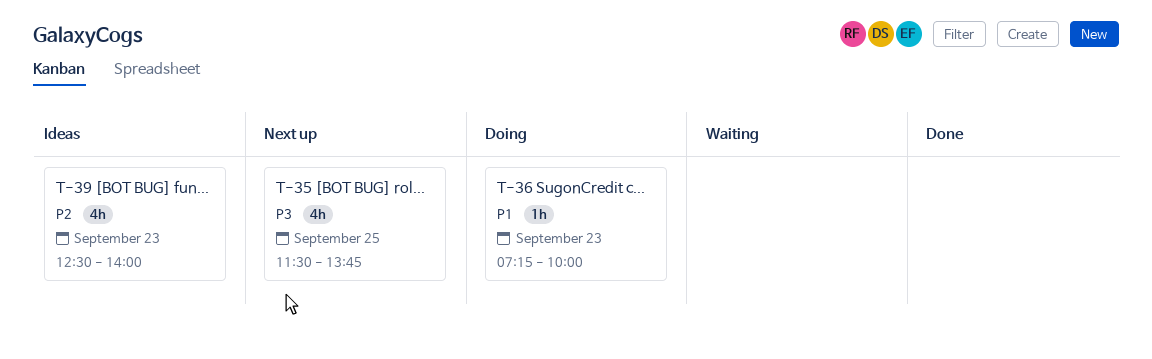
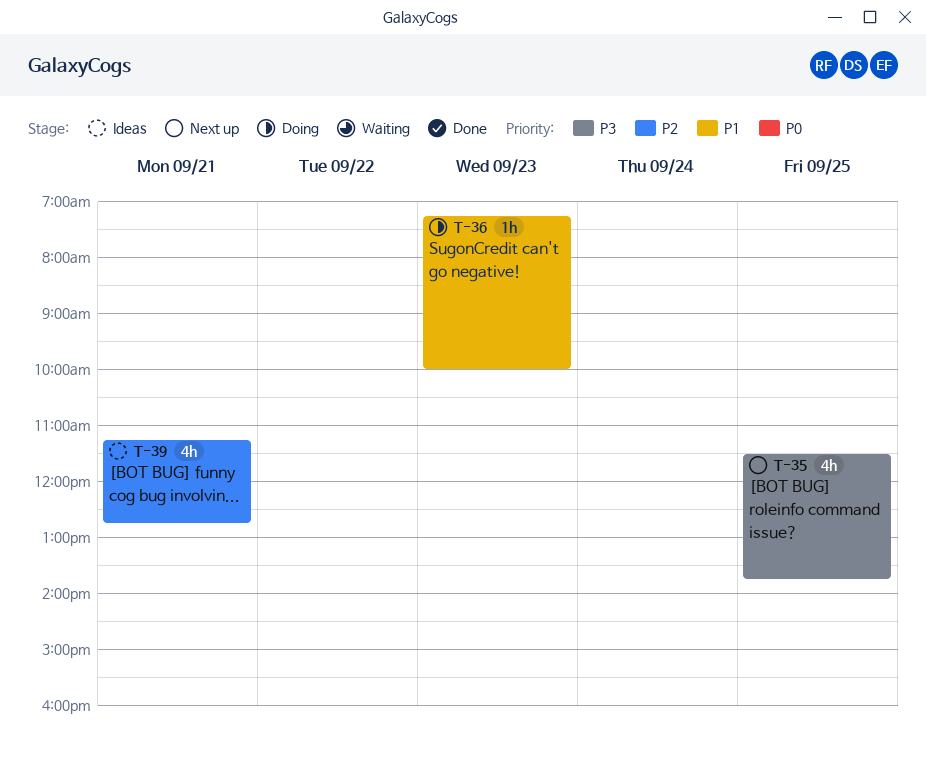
T-39, day: Sep 23 -> Sep 21
T-39, begins: 12:30 -> 11:15
T-39, ends: 14:00 -> 12:45

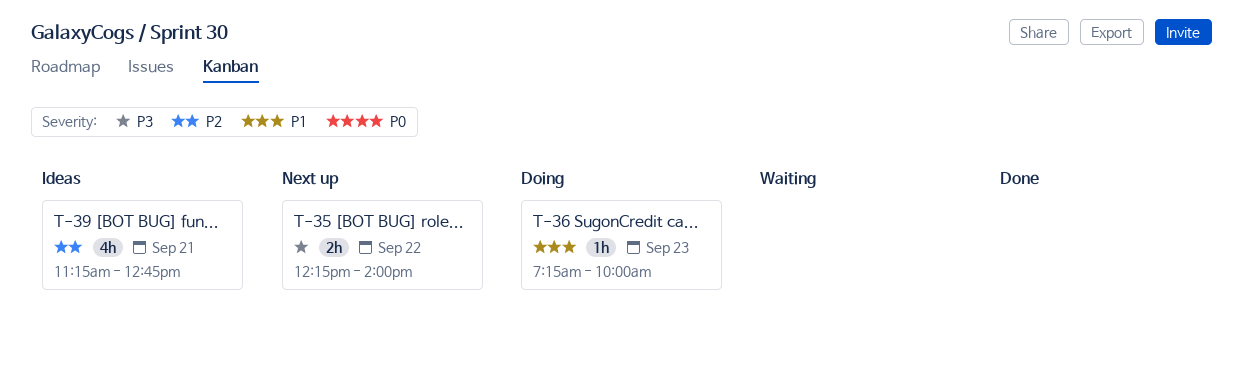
T-35, estimate: 4h -> 2h
T-35, day: Sep 25 -> Sep 22
T-35, begins: 11:30 -> 12:15
T-35, ends: 13:45 -> 14:00

